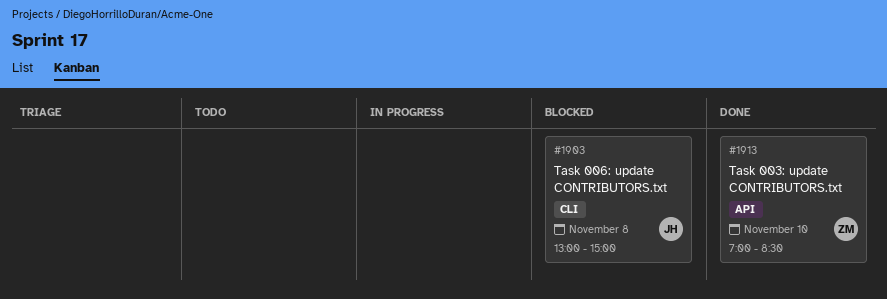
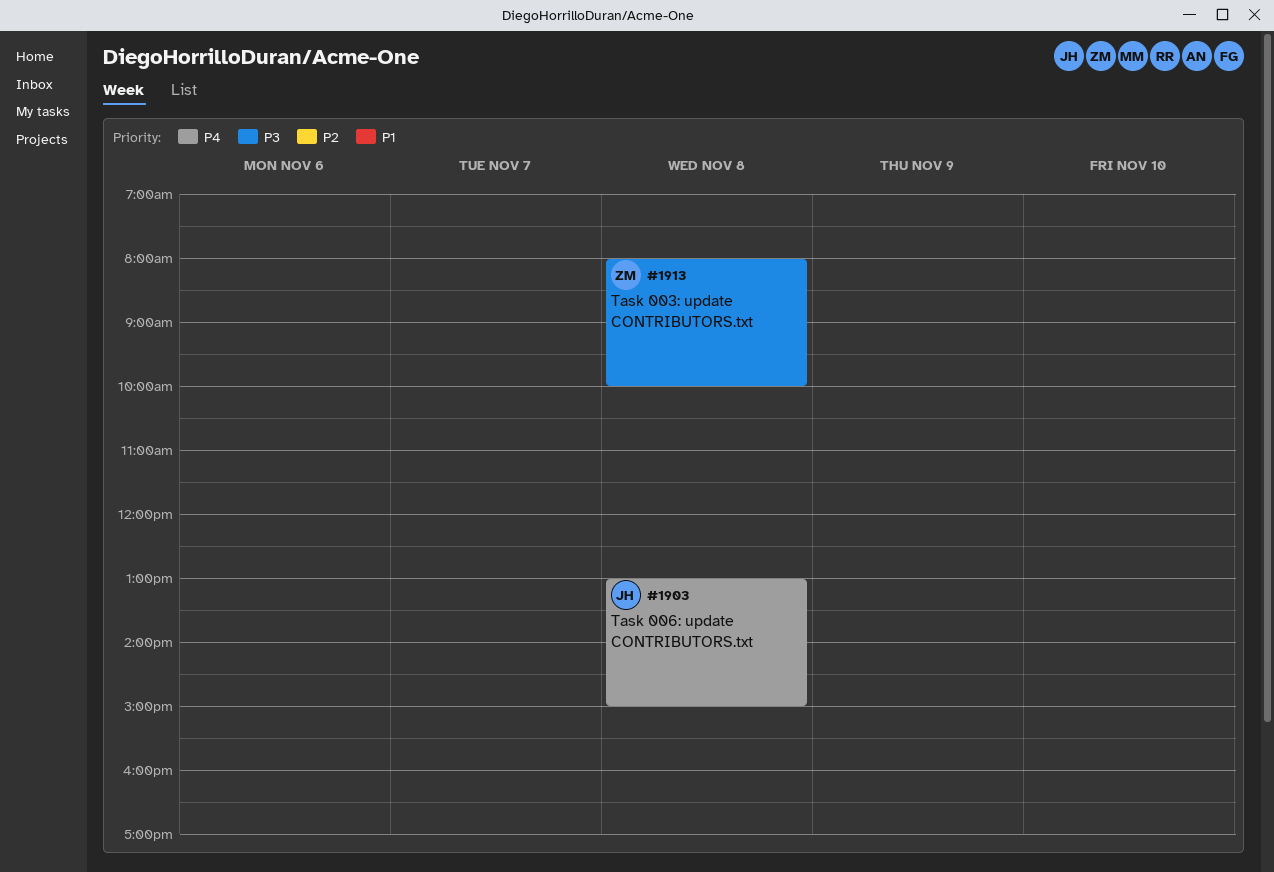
#1913, day: Nov 10 -> Nov 8
#1913, begins: 07:00 -> 08:00
#1913, ends: 08:30 -> 10:00

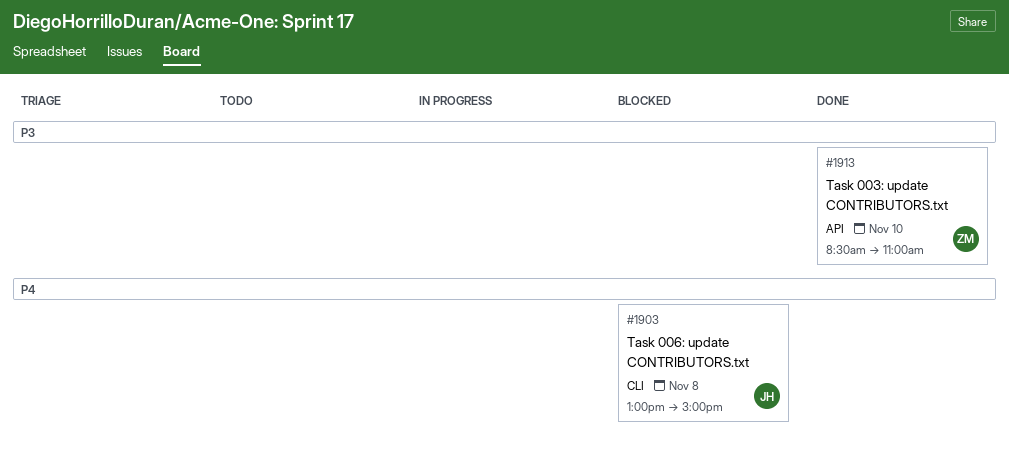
#1913, day: Nov 8 -> Nov 10
#1913, begins: 08:00 -> 08:30
#1913, ends: 10:00 -> 11:00

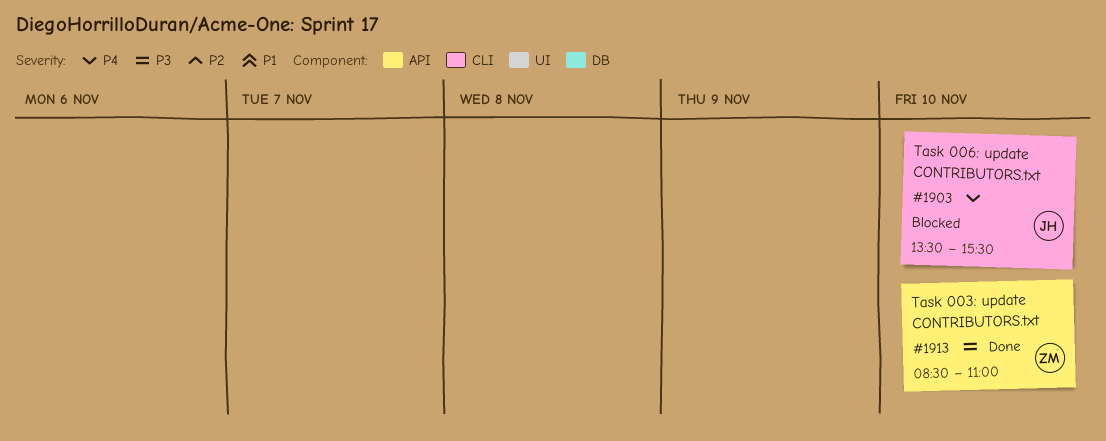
#1903, day: Nov 8 -> Nov 10
#1903, begins: 13:00 -> 13:30
#1903, ends: 15:00 -> 15:30

